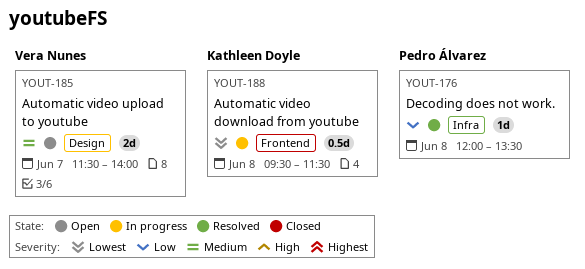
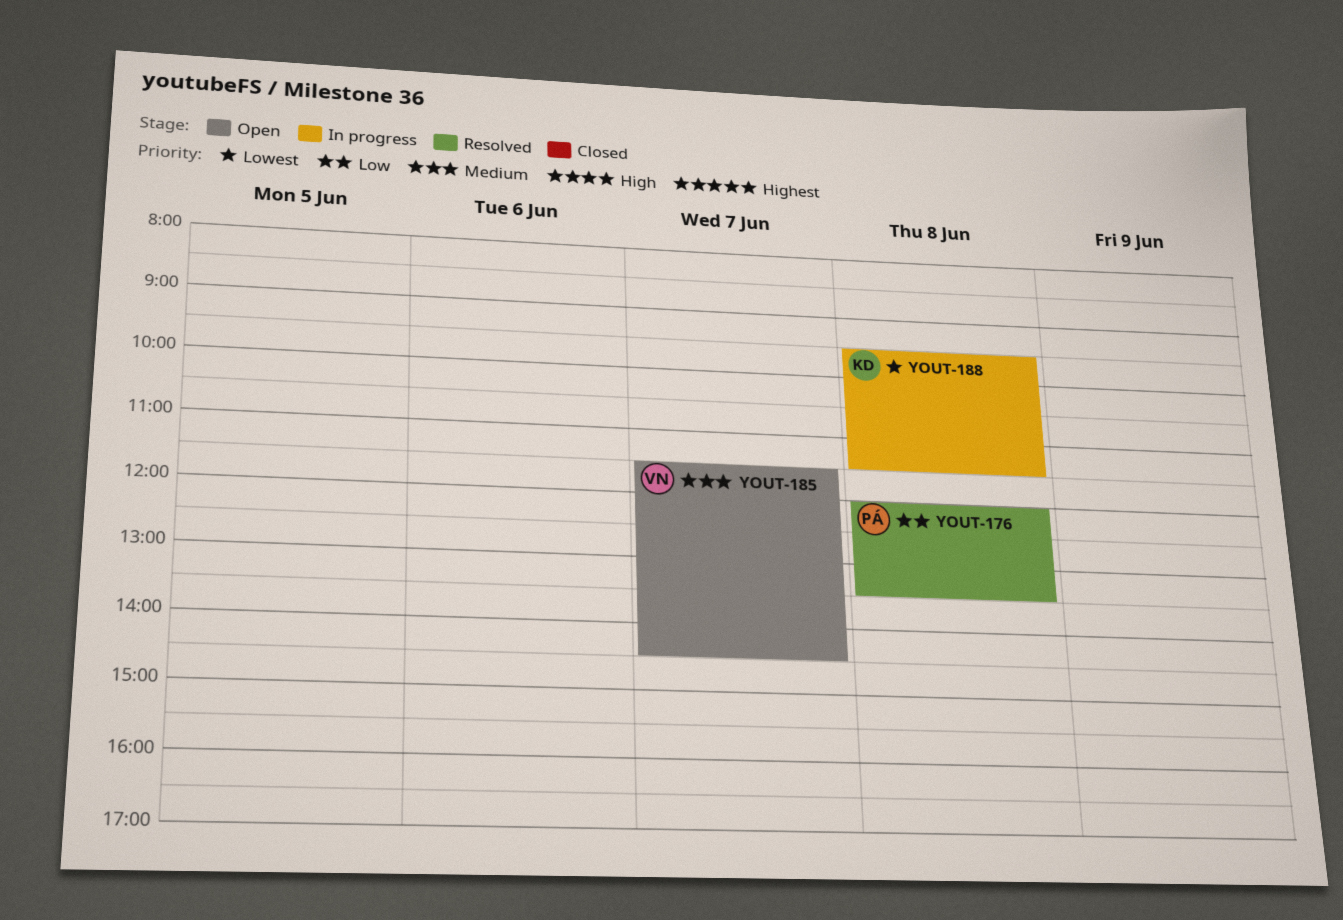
YOUT-185, ends: 14:00 -> 14:30

